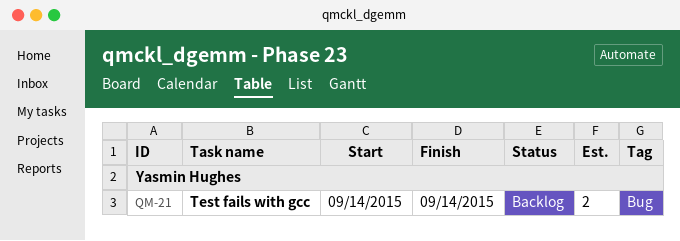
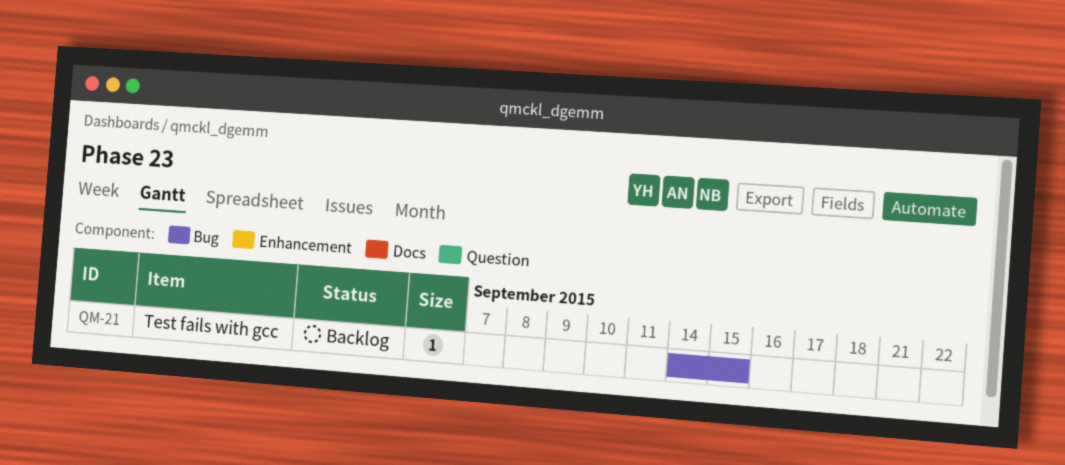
QM-21, estimate: 2 -> 1
QM-21, due: Sep 14 -> Sep 15

